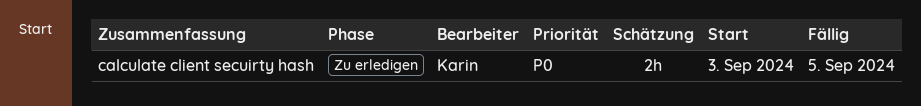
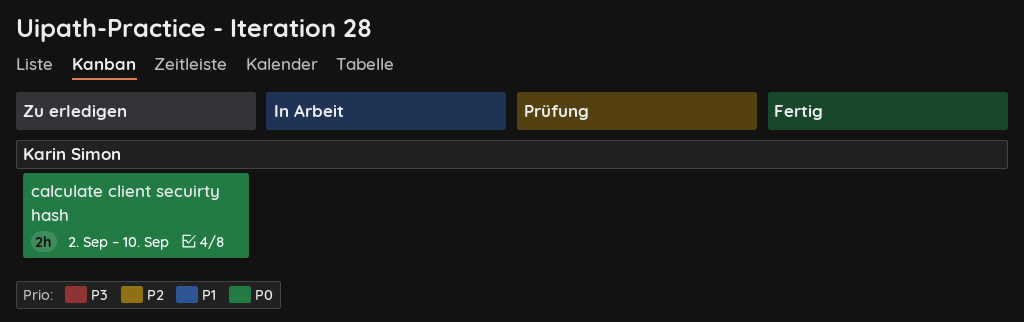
calculate client secuirty hash, start: Sep 3 -> Sep 2
calculate client secuirty hash, due: Sep 5 -> Sep 10

